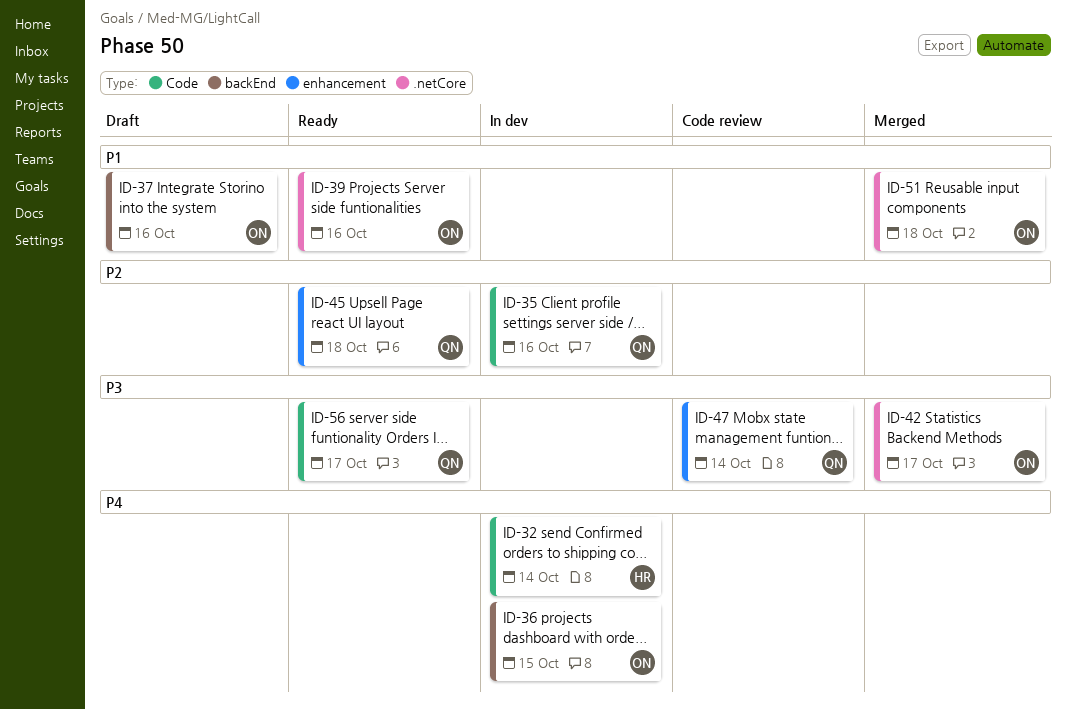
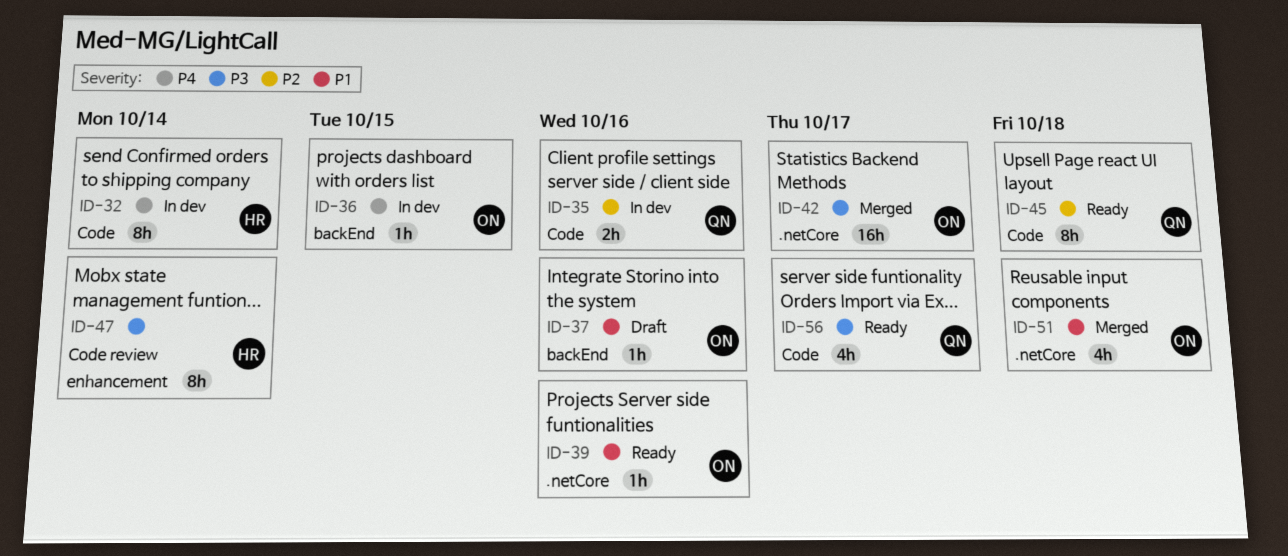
ID-45, label: enhancement -> Code
ID-47, owner: QN -> HR

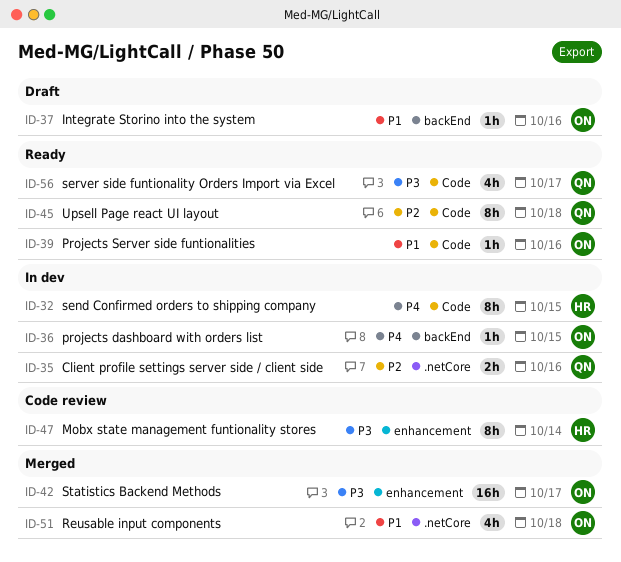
ID-32, due: Oct 14 -> Oct 15
ID-35, label: Code -> .netCore
ID-39, label: .netCore -> Code
ID-42, label: .netCore -> enhancement

